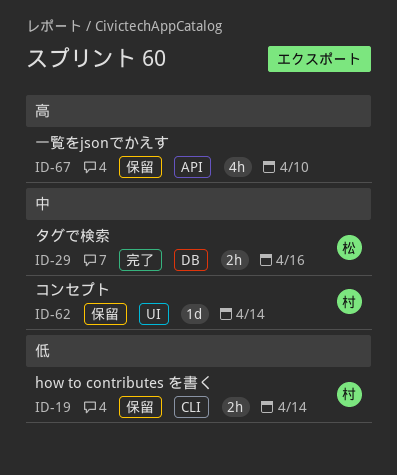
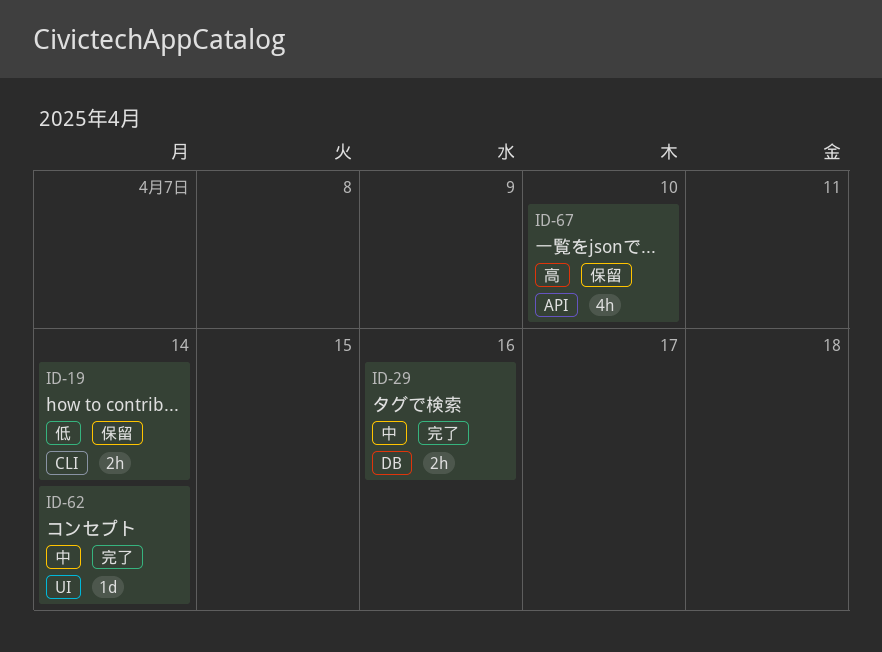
ID-62, status: 保留 -> 完了

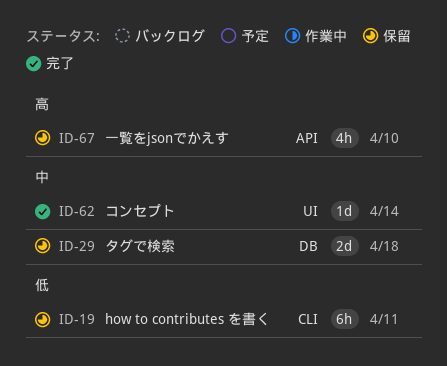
ID-19, estimate: 2h -> 6h
ID-19, due: Apr 14 -> Apr 11
ID-29, status: 完了 -> 保留
ID-29, estimate: 2h -> 2d
ID-29, due: Apr 16 -> Apr 18

